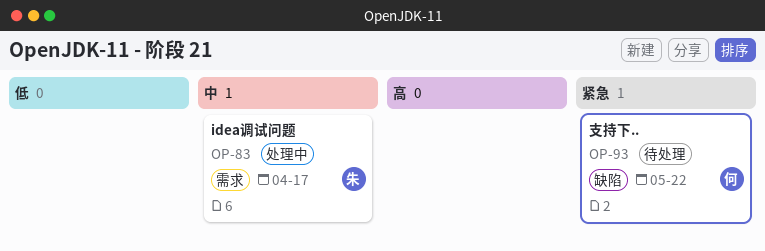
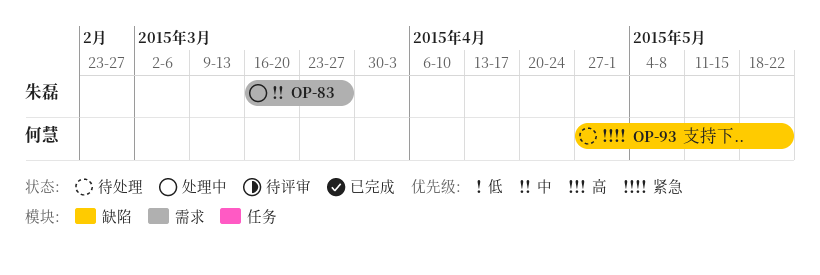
OP-83, due: Apr 17 -> Mar 27

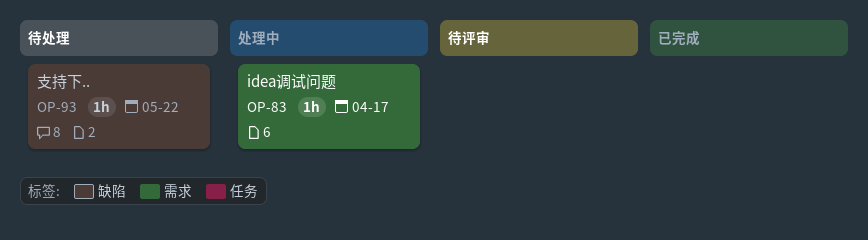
OP-83, due: Mar 27 -> Apr 17

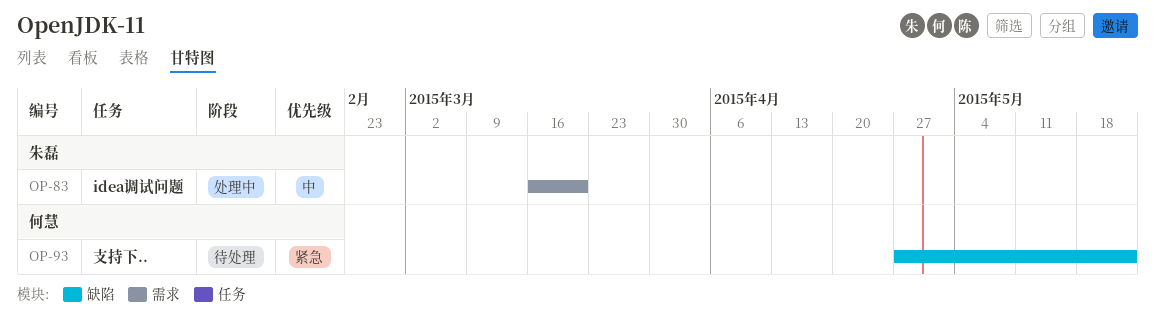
OP-83, due: Apr 17 -> Mar 20

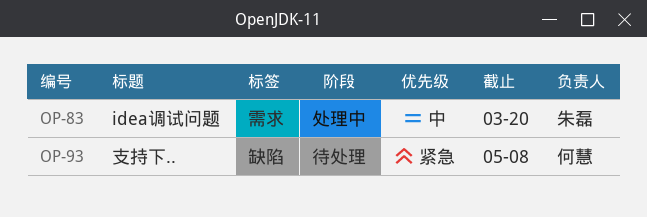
OP-93, due: May 22 -> May 8

